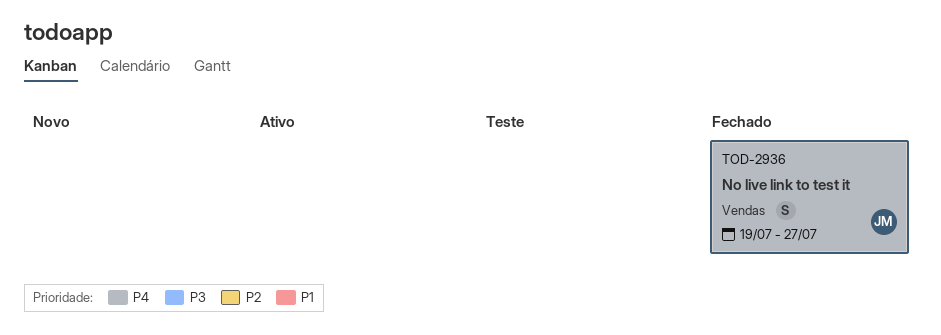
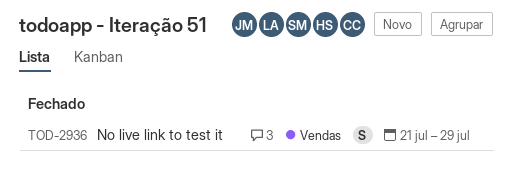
TOD-2936, start: Jul 19 -> Jul 21
TOD-2936, due: Jul 27 -> Jul 29

